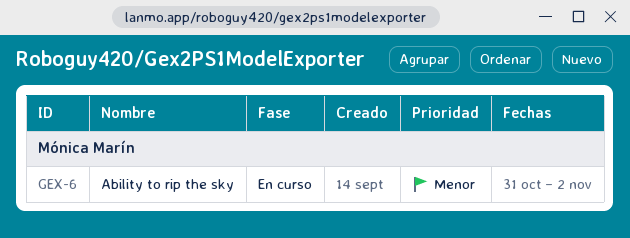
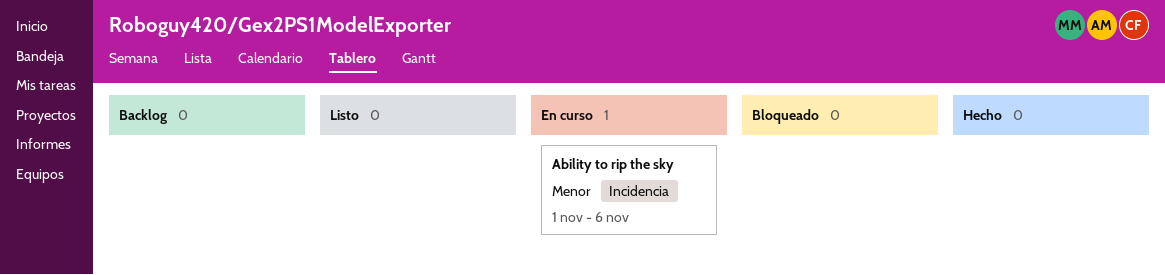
Ability to rip the sky, start: Oct 31 -> Nov 1
Ability to rip the sky, due: Nov 2 -> Nov 6

